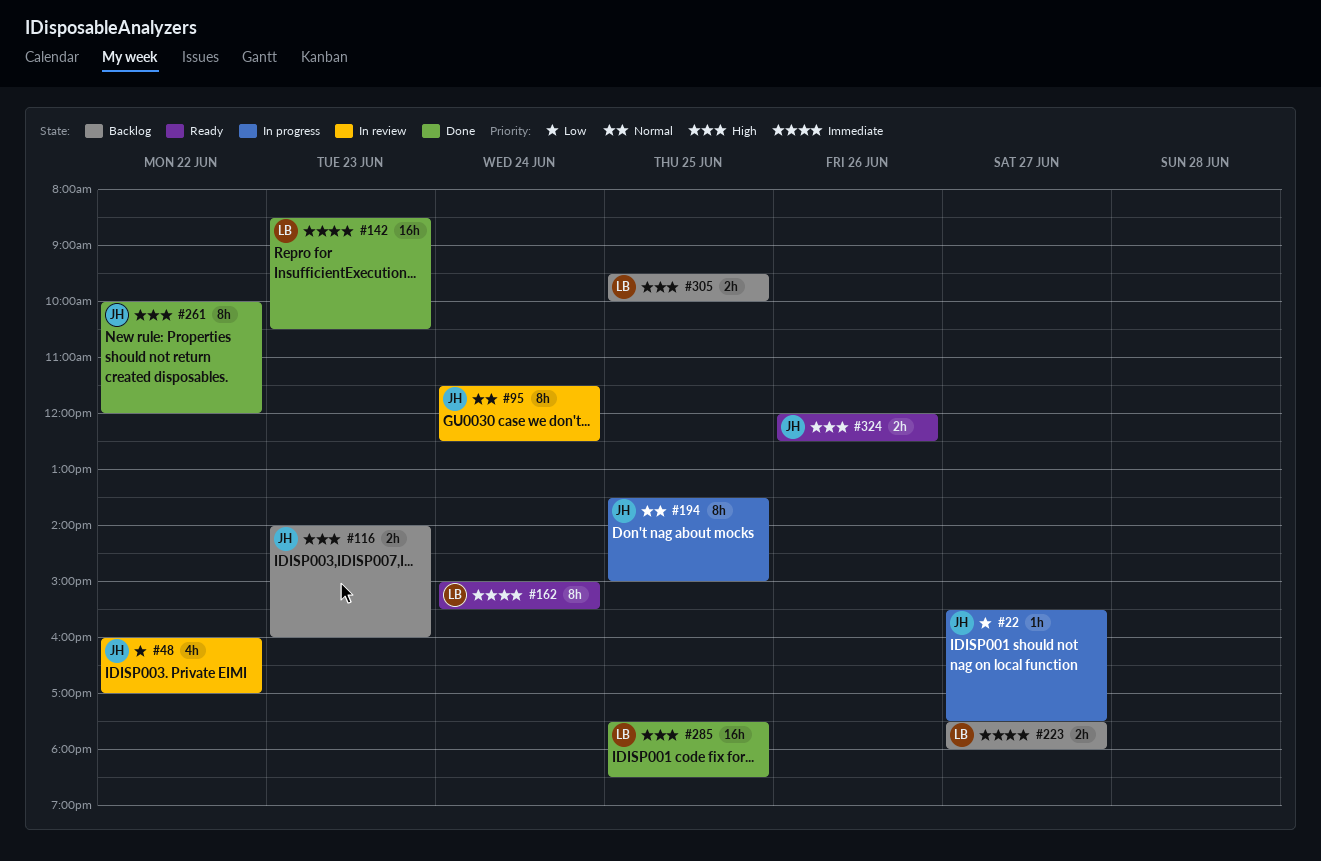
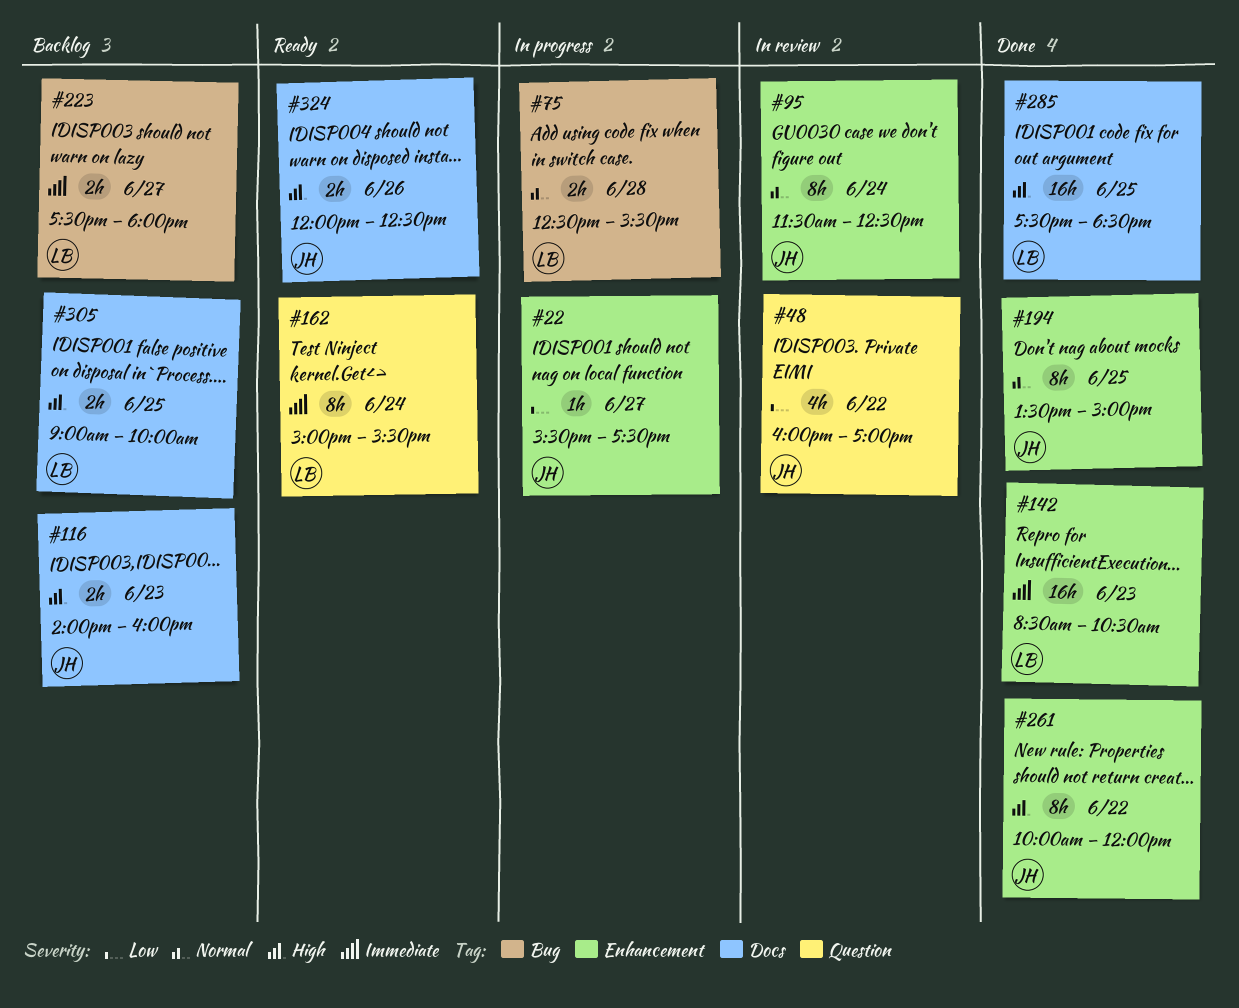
#75: none -> present
#194, status: In progress -> Done
#305, begins: 09:30 -> 09:00

